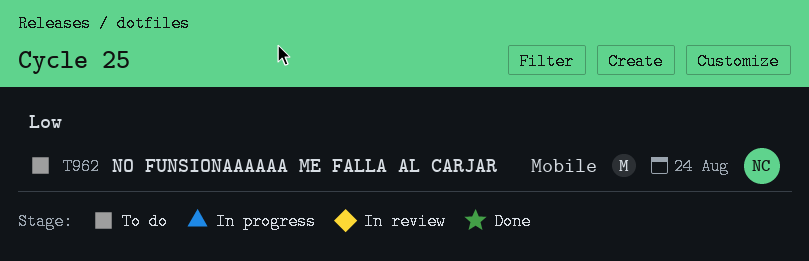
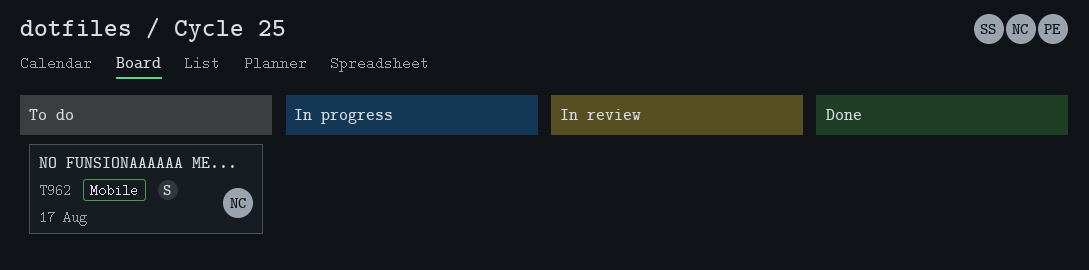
T962, estimate: M -> S
T962, due: Aug 24 -> Aug 17

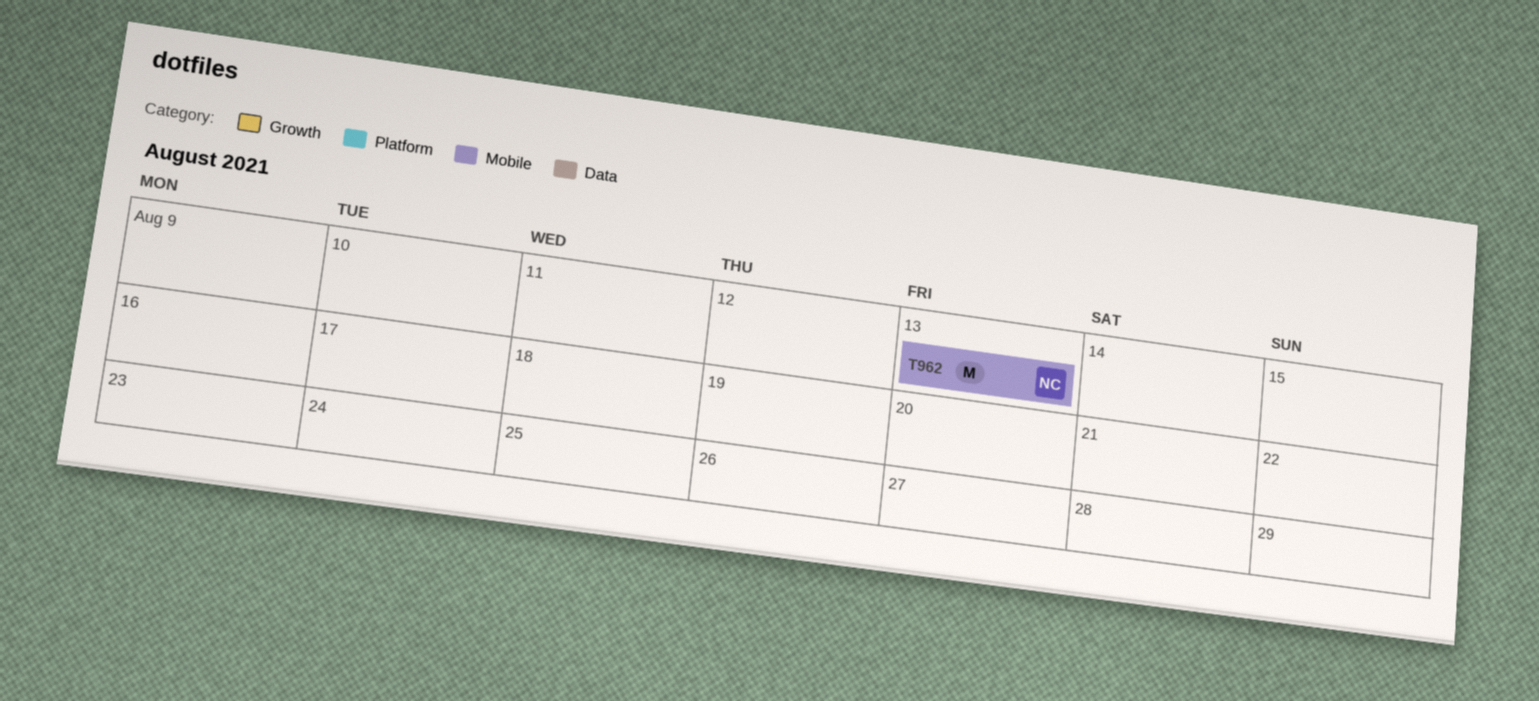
T962, estimate: S -> M
T962, due: Aug 17 -> Aug 13

